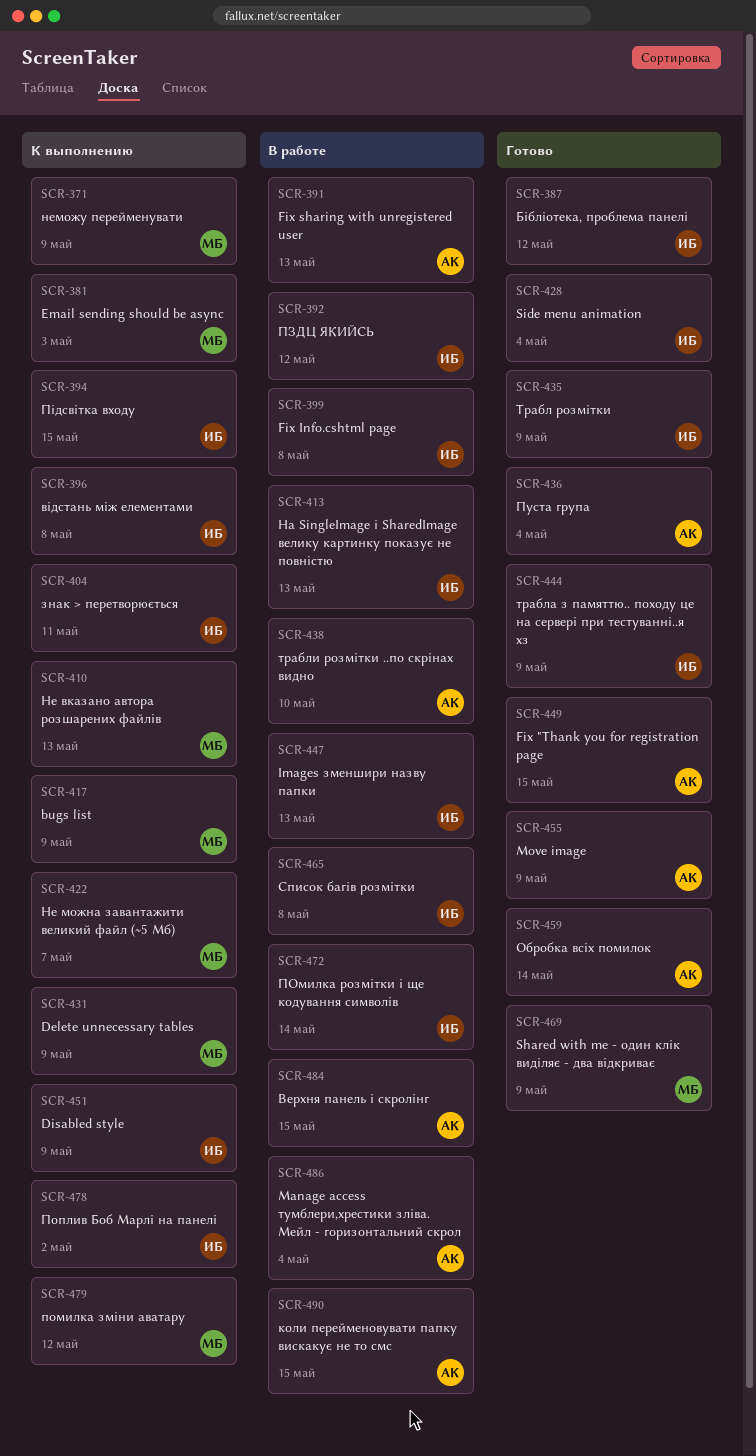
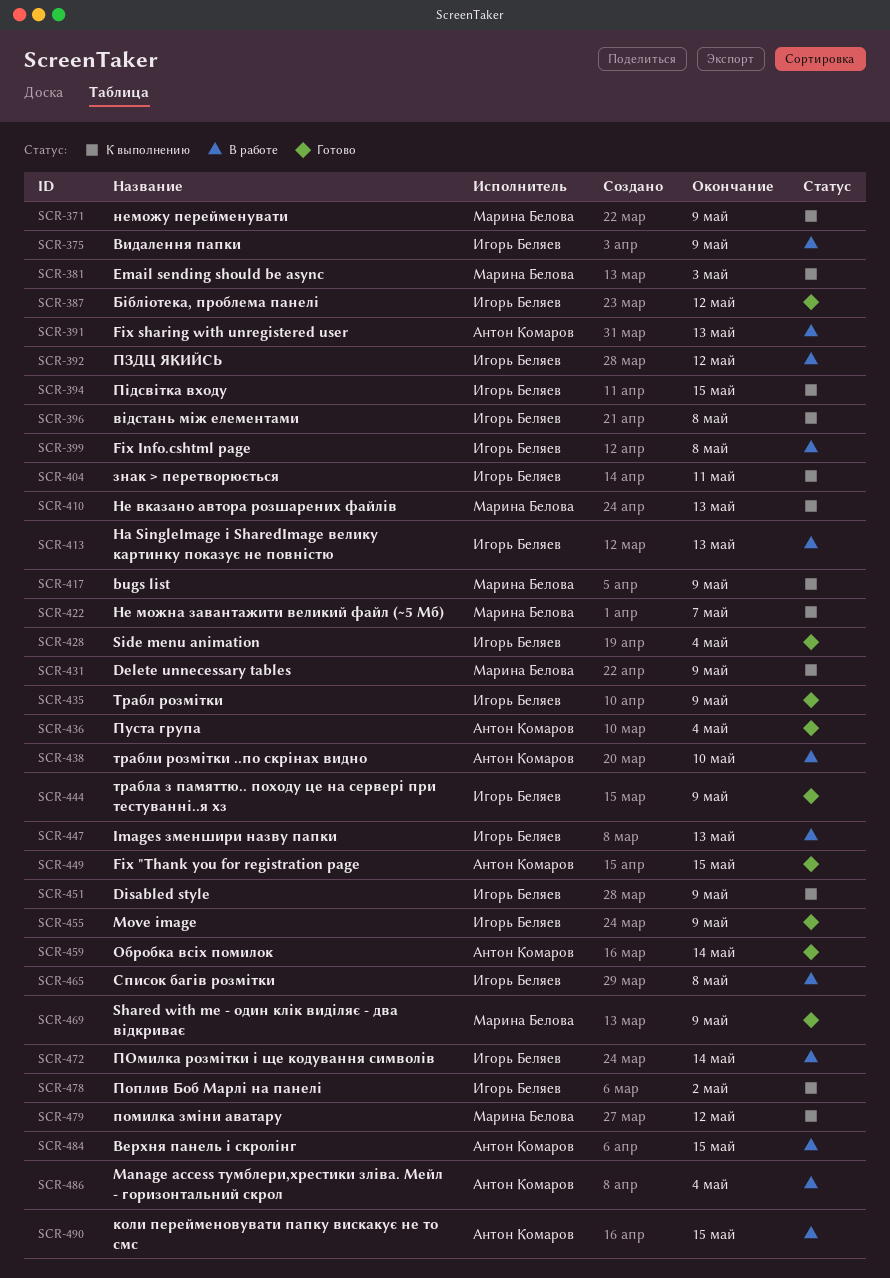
SCR-375: none -> present
SCR-455, owner: Антон Комаров -> Игорь Беляев

